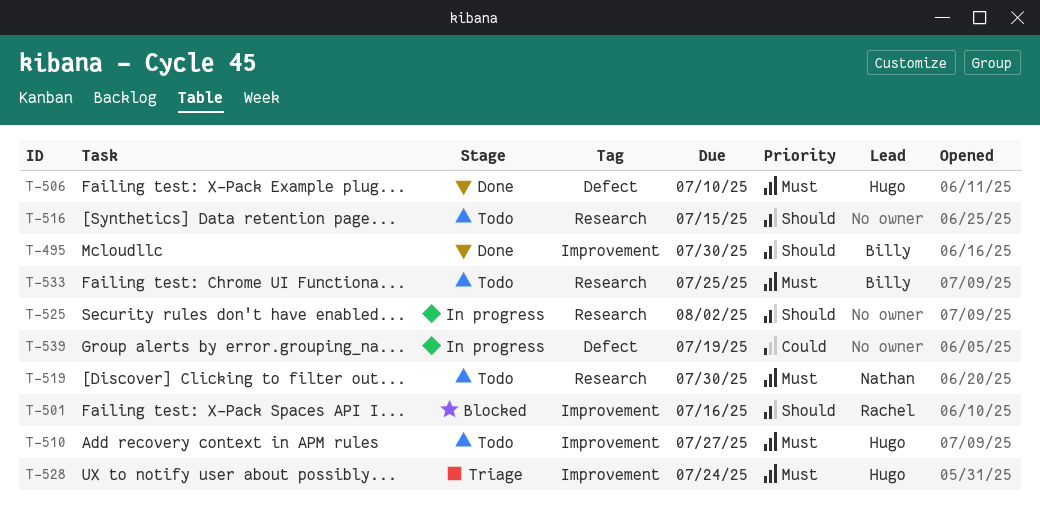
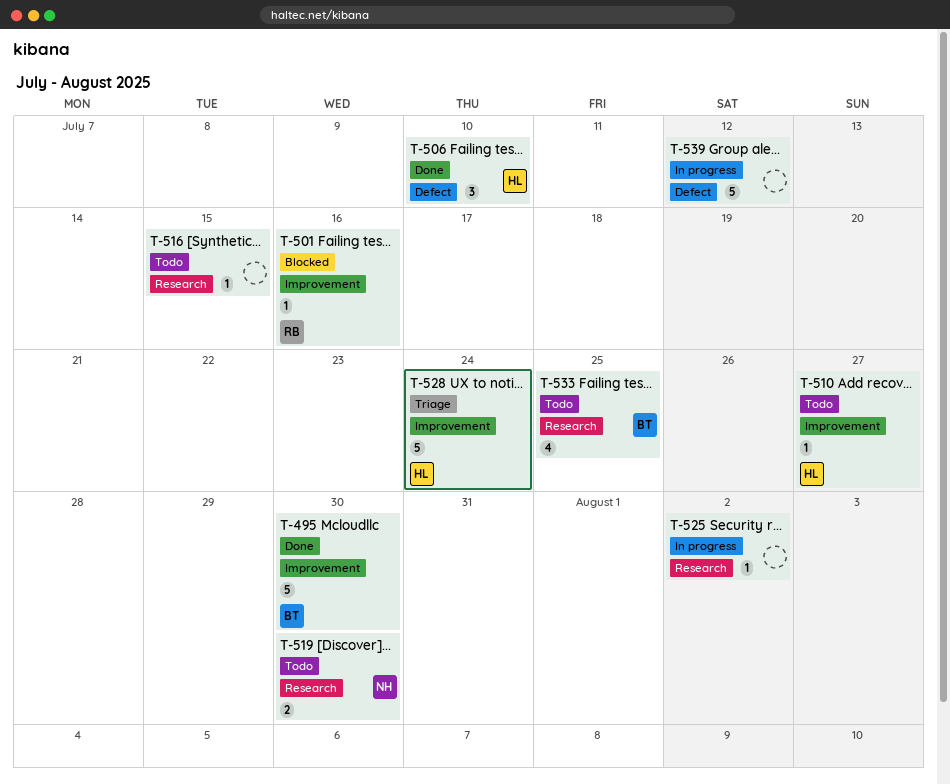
T-539, due: Jul 19 -> Jul 12

